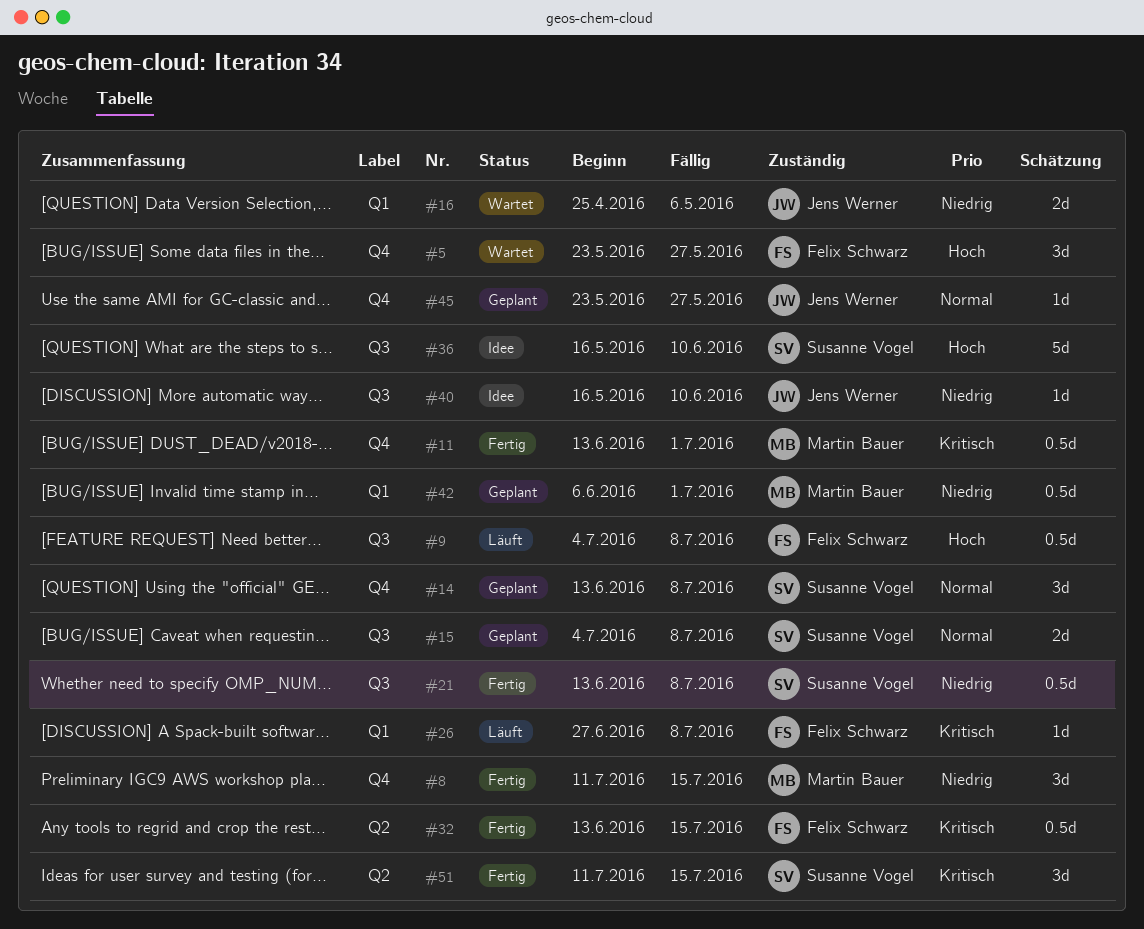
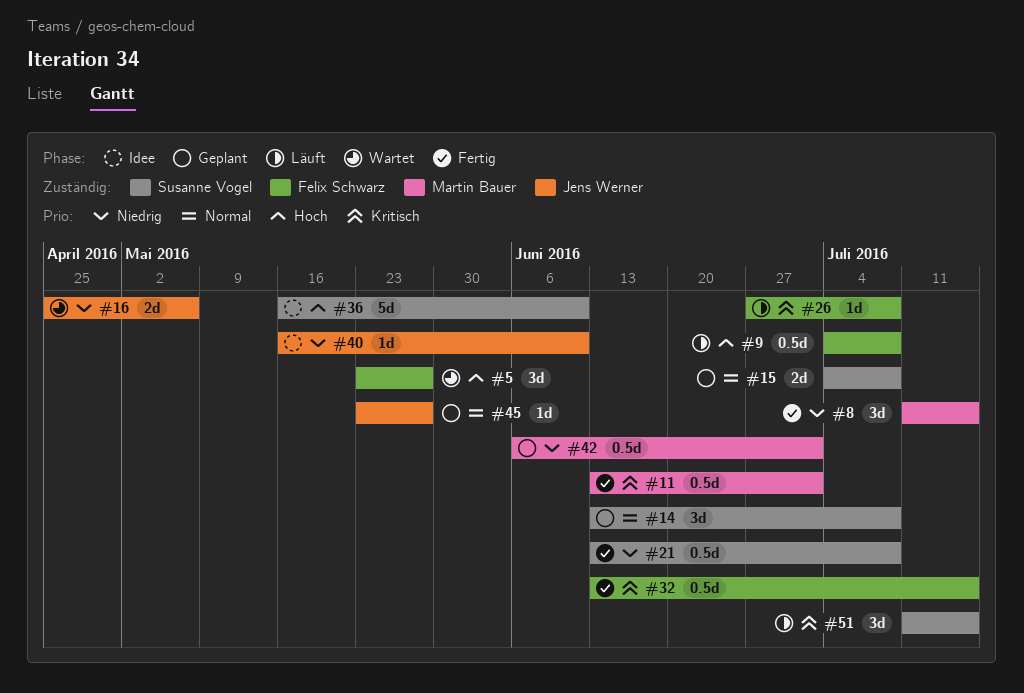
#51, status: Fertig -> Läuft

